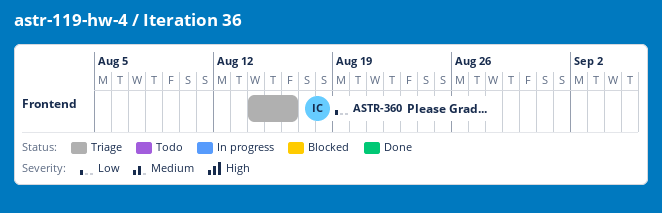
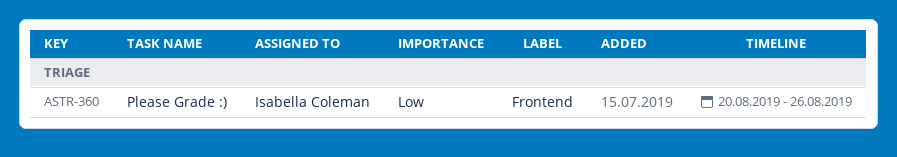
ASTR-360, start: Aug 14 -> Aug 20
ASTR-360, due: Aug 16 -> Aug 26

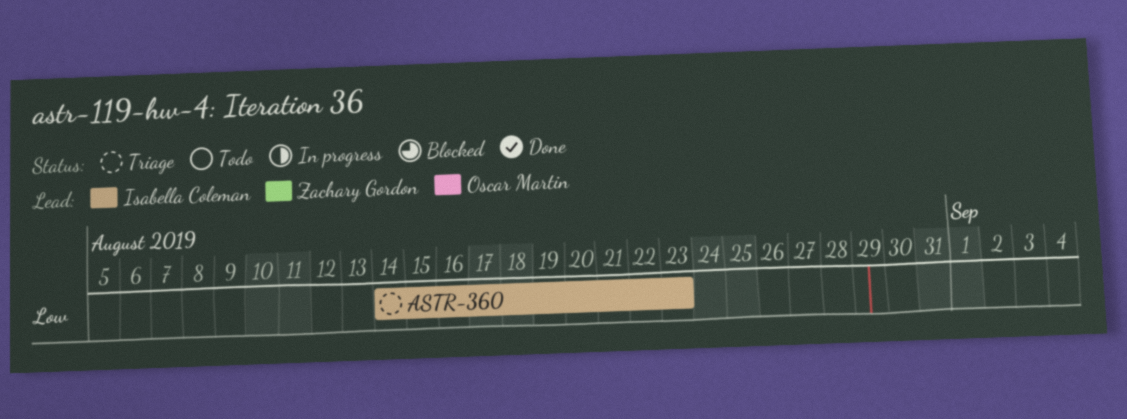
ASTR-360, start: Aug 20 -> Aug 14
ASTR-360, due: Aug 26 -> Aug 23

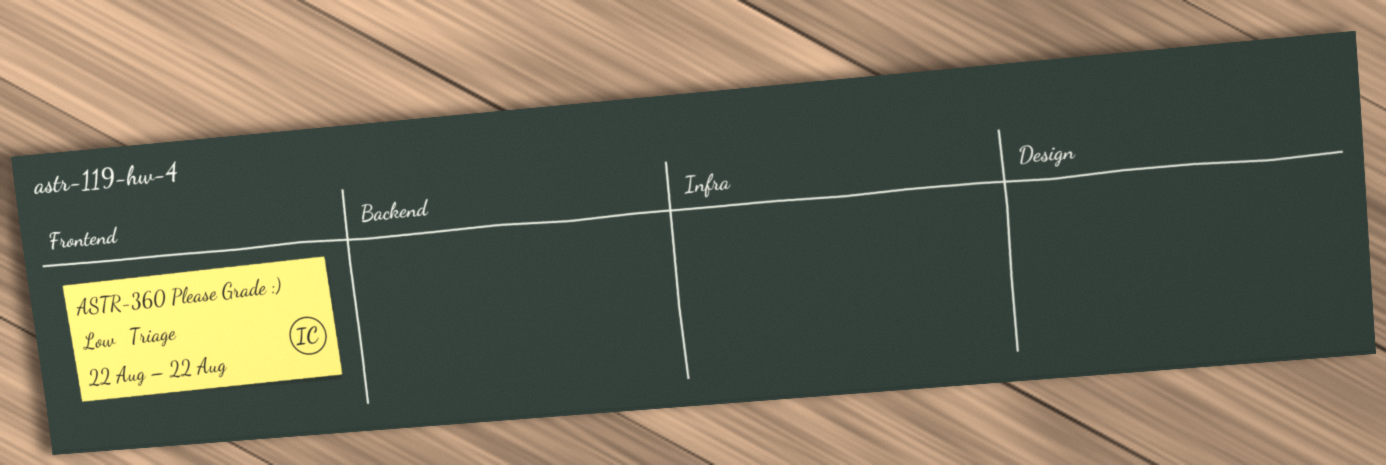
ASTR-360, start: Aug 14 -> Aug 22
ASTR-360, due: Aug 23 -> Aug 22

